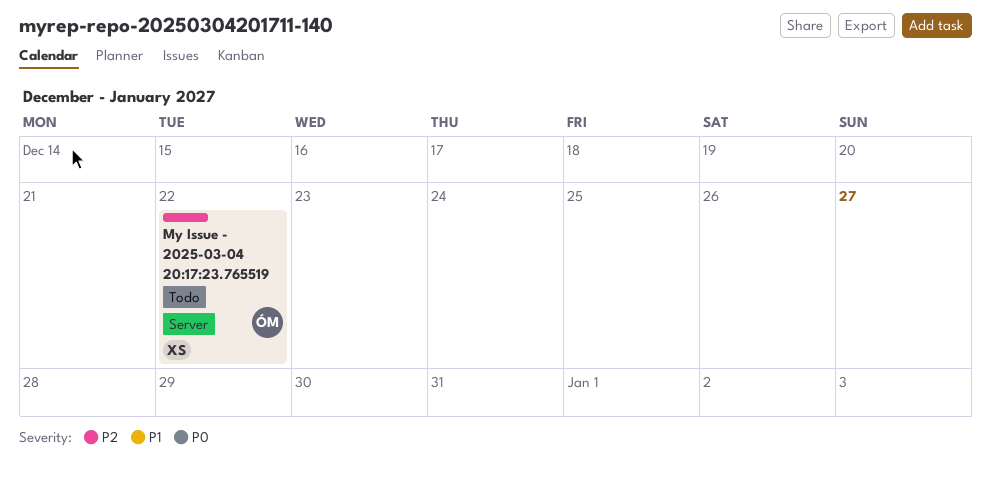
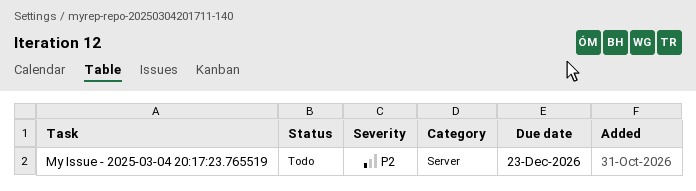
My Issue - 2025-03-04 20:17:23.765519, due: Dec 22 -> Dec 23

